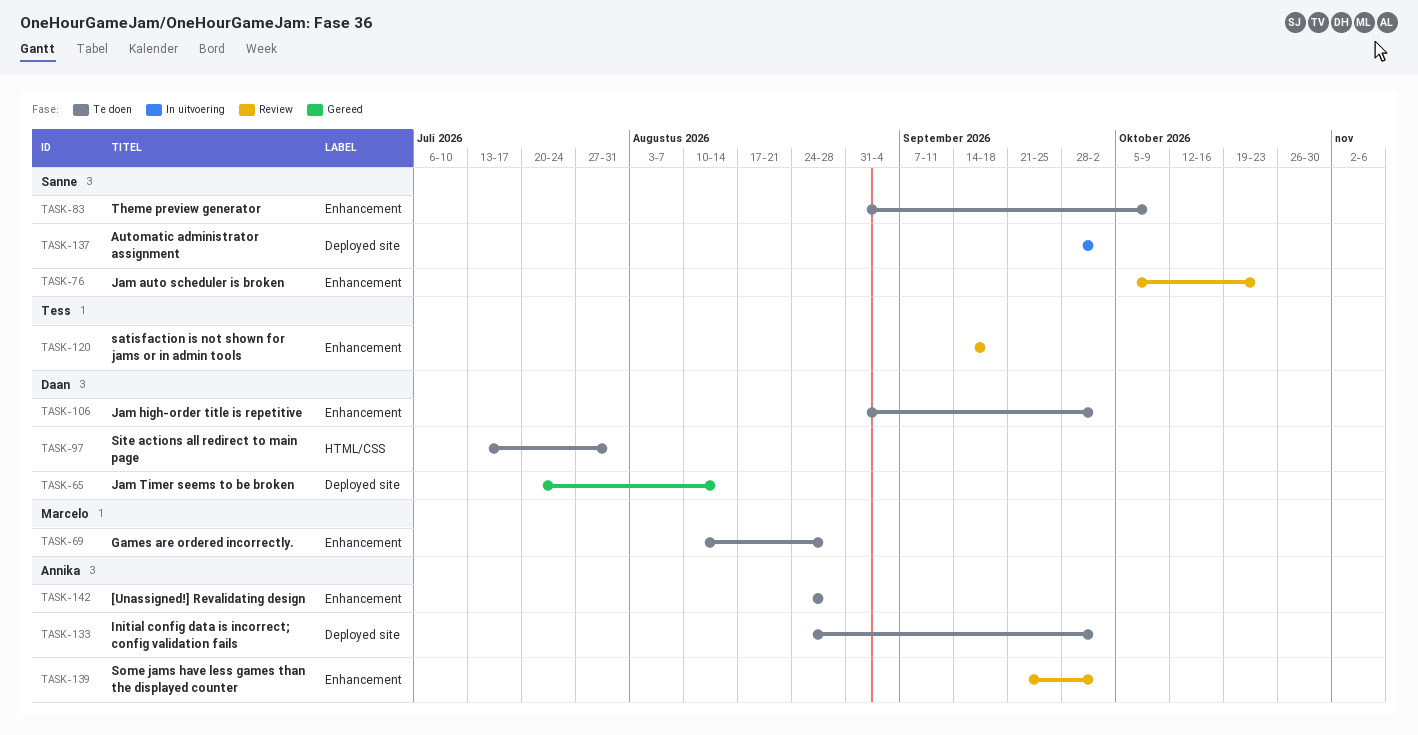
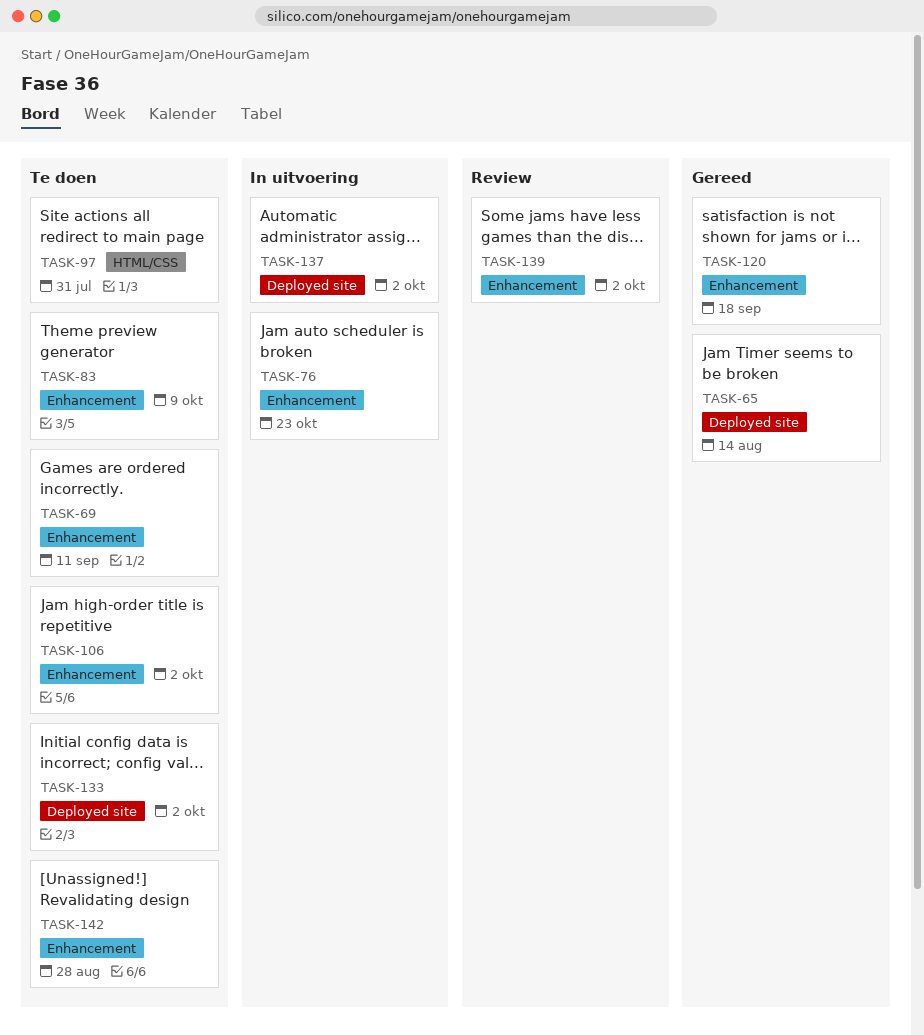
TASK-69, due: Aug 28 -> Sep 11
TASK-76, status: Review -> In uitvoering
TASK-120, status: Review -> Gereed

